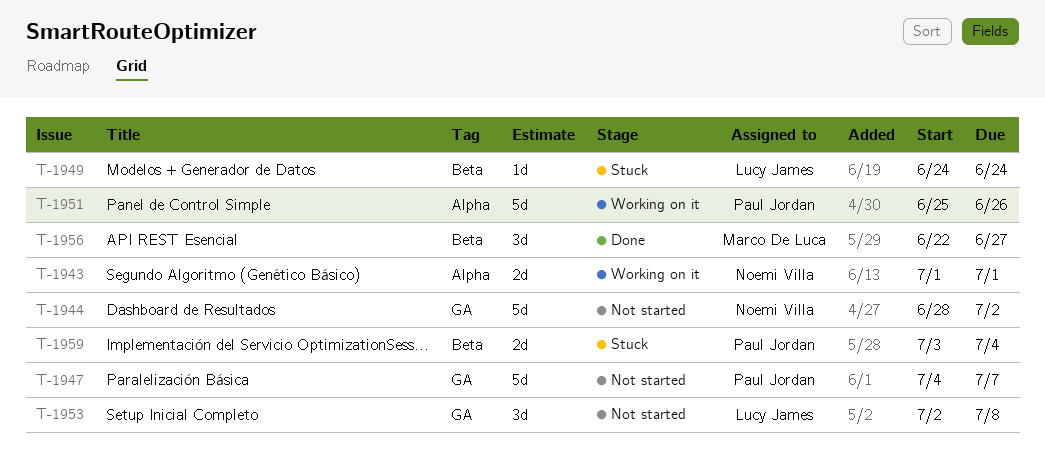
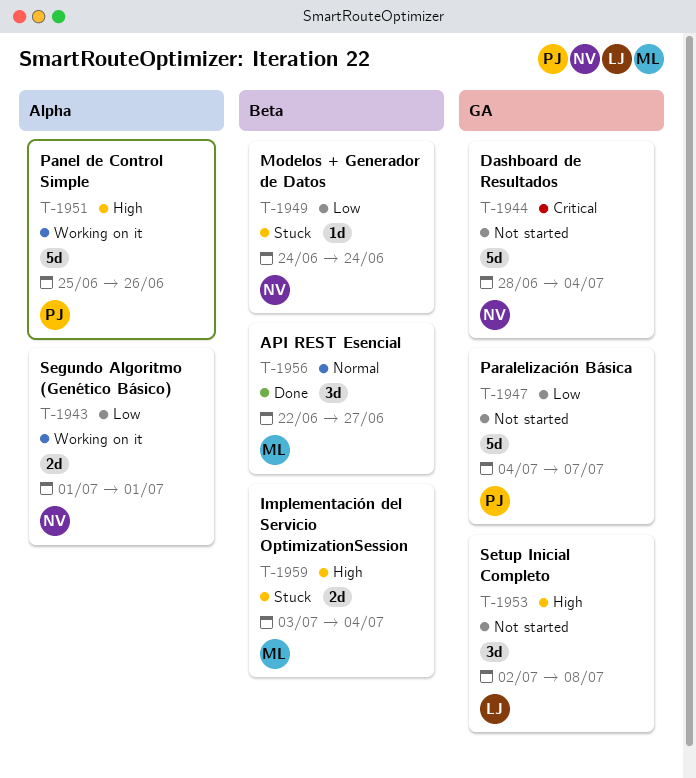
T-1944, due: Jul 2 -> Jul 4
T-1949, owner: Lucy James -> Noemi Villa
T-1959, owner: Paul Jordan -> Marco De Luca

